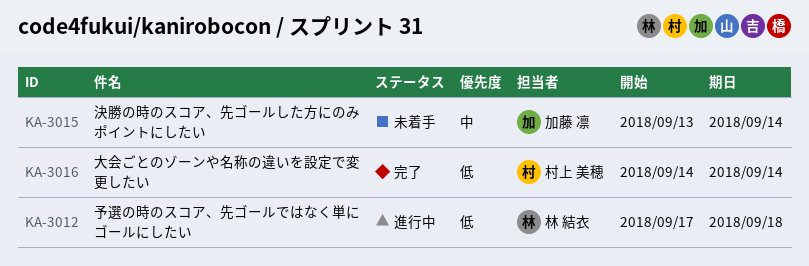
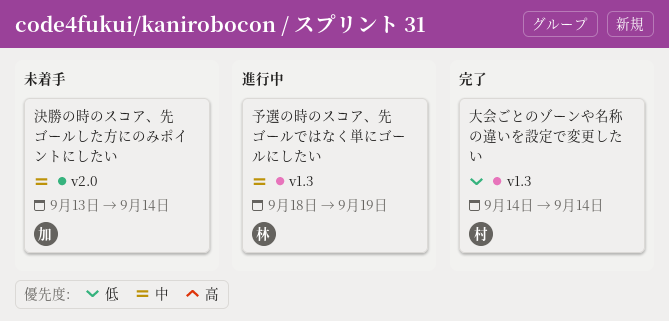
予選の時のスコア、先ゴールではなく単にゴールにしたい, priority: 低 -> 中
予選の時のスコア、先ゴールではなく単にゴールにしたい, start: Sep 17 -> Sep 18
予選の時のスコア、先ゴールではなく単にゴールにしたい, due: Sep 18 -> Sep 19

